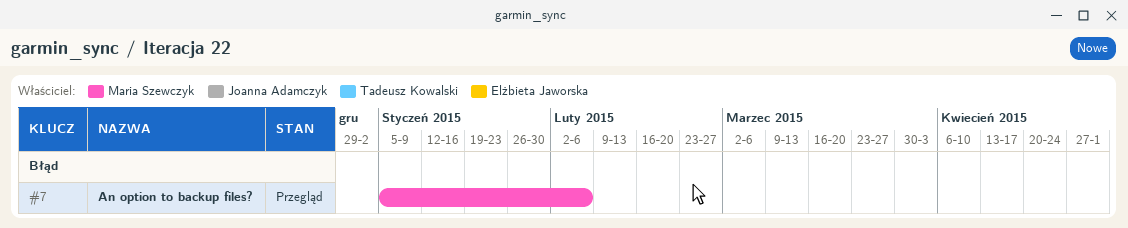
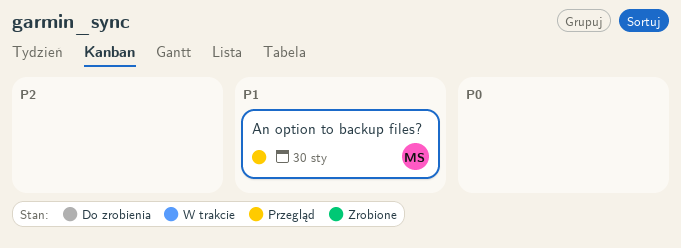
An option to backup files?, due: Feb 6 -> Jan 30

